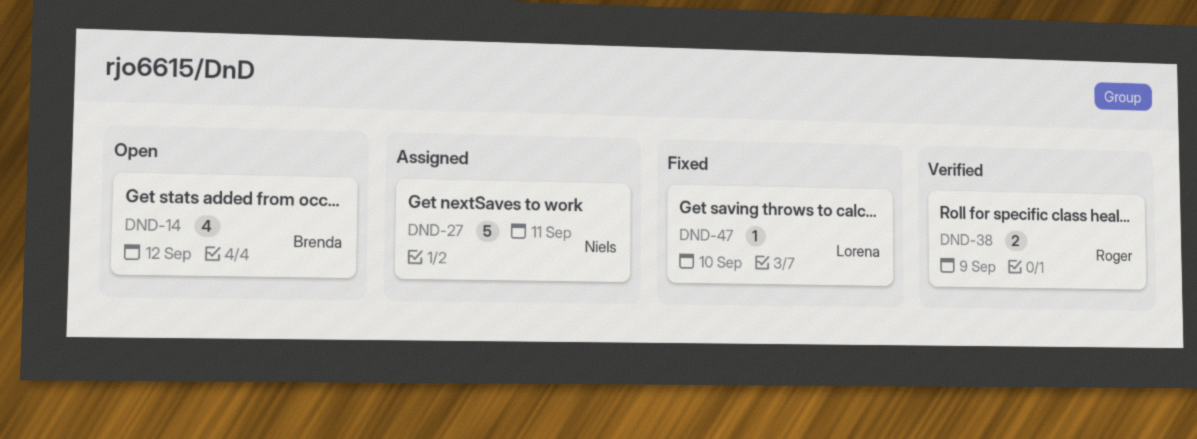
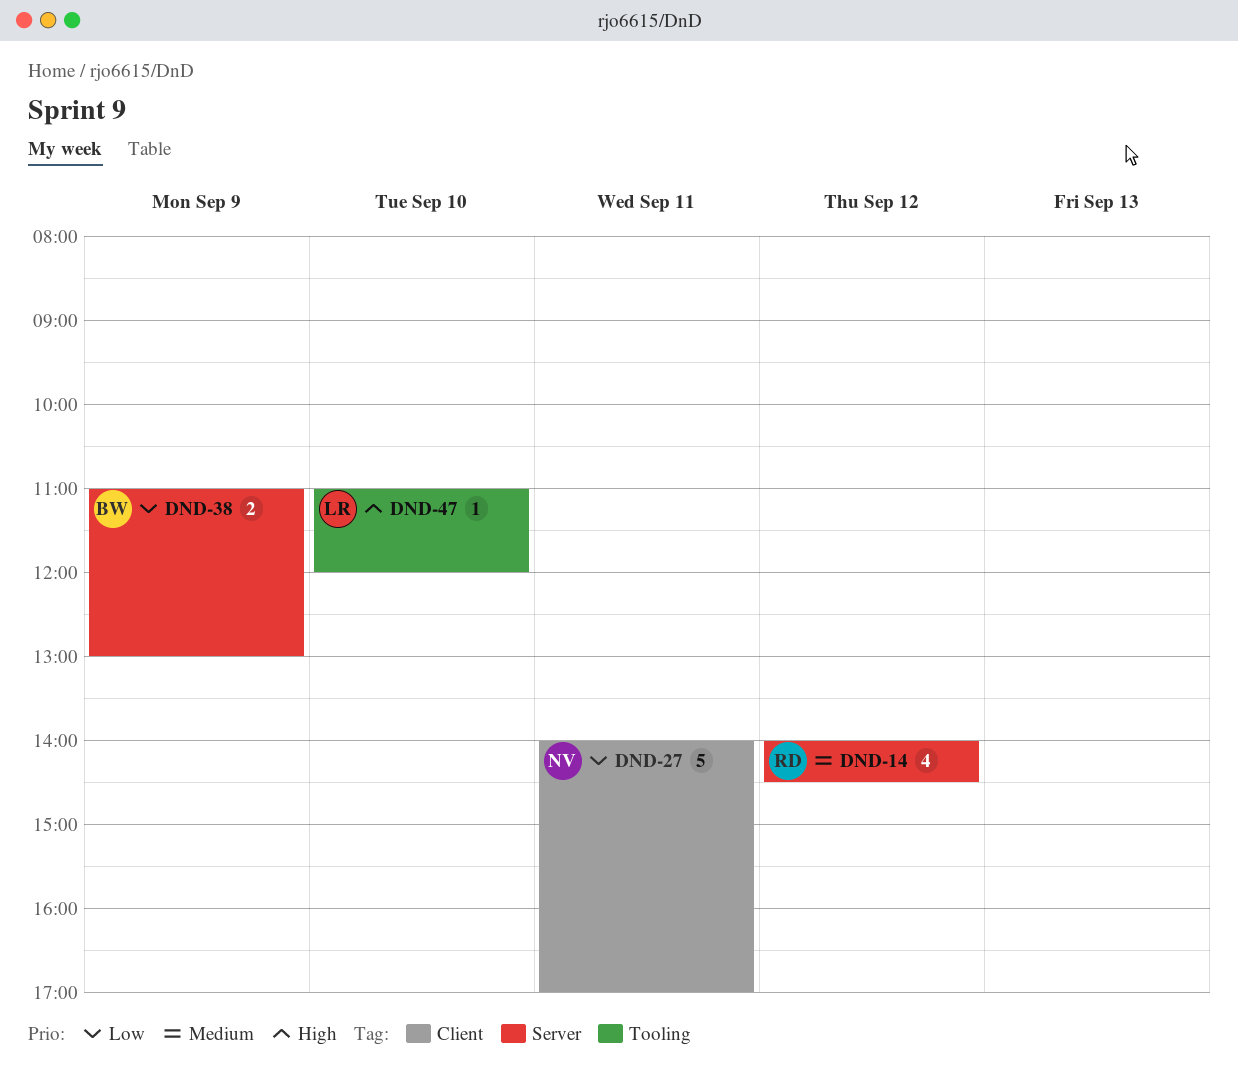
DND-14, owner: Brenda -> Roger
DND-38, owner: Roger -> Brenda

